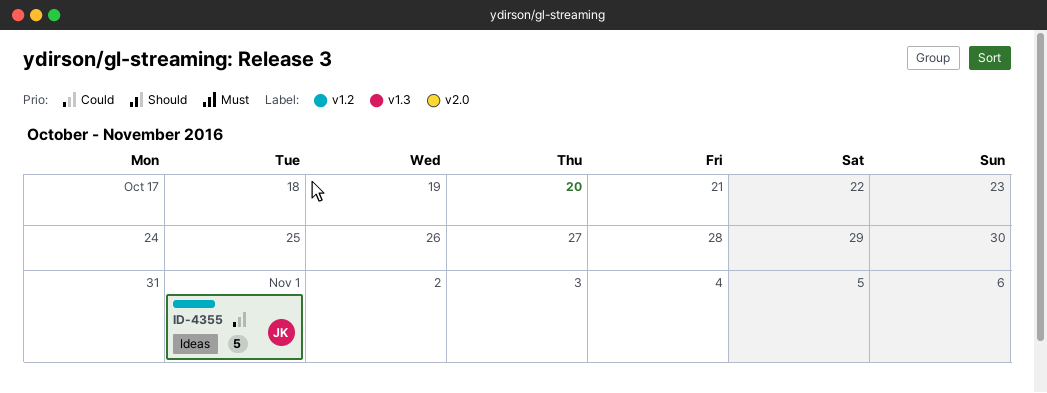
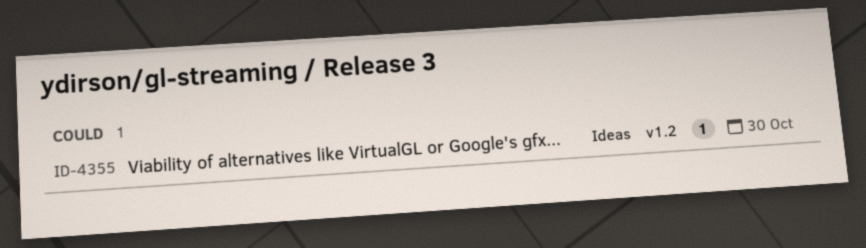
ID-4355, estimate: 5 -> 1
ID-4355, due: Nov 1 -> Oct 30

